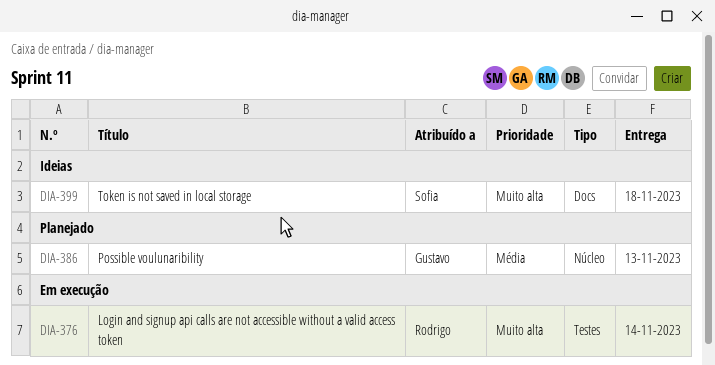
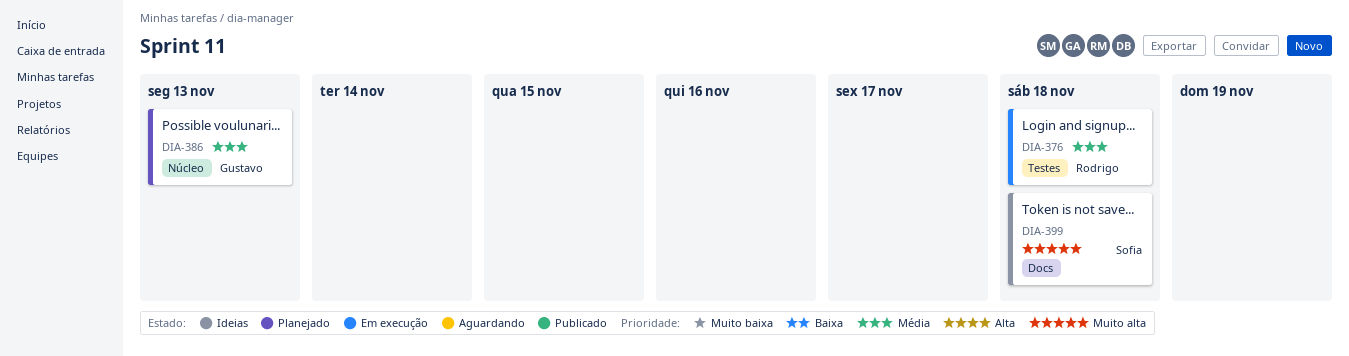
DIA-376, priority: Muito alta -> Média
DIA-376, due: Nov 14 -> Nov 18

